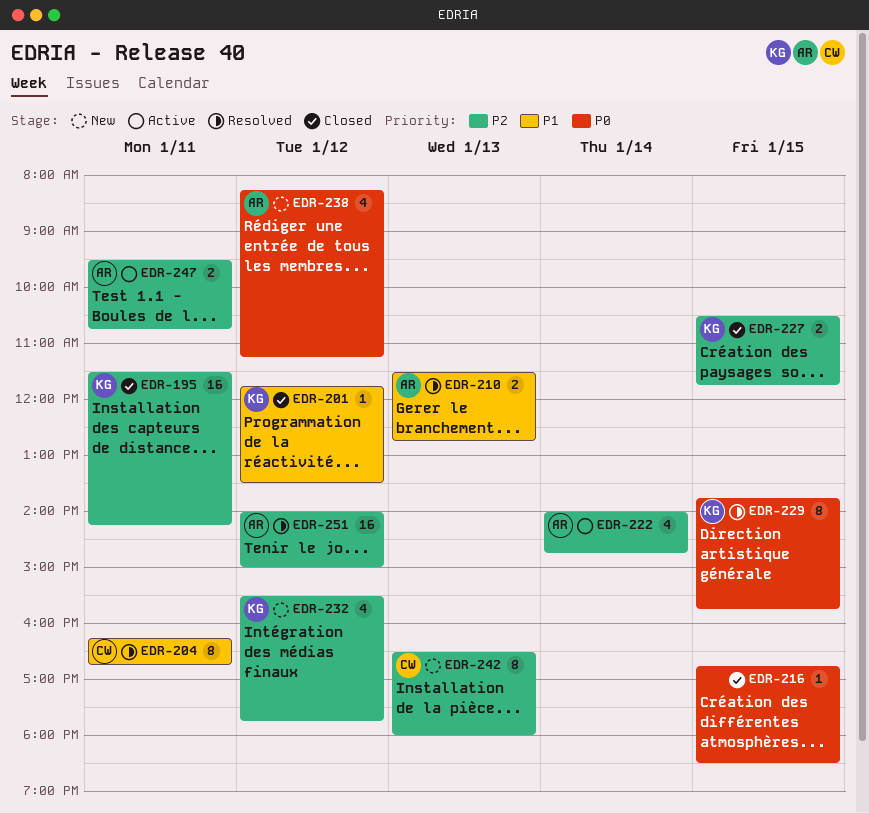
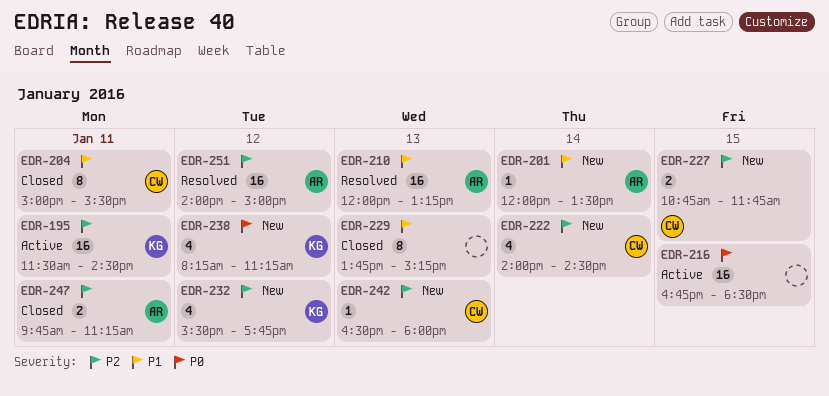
EDR-195, status: Closed -> Active
EDR-195, ends: 14:15 -> 14:30
EDR-201, status: Closed -> New
EDR-201, owner: KG -> AR
EDR-201, day: Jan 12 -> Jan 14
EDR-201, begins: 11:45 -> 12:00
EDR-204, status: Resolved -> Closed
EDR-204, begins: 16:15 -> 15:00
EDR-204, ends: 16:45 -> 15:30
EDR-210, estimate: 2 -> 16
EDR-210, begins: 11:30 -> 12:00
EDR-210, ends: 12:45 -> 13:15
EDR-216, status: Closed -> Active
EDR-216, estimate: 1 -> 16
EDR-222, status: Active -> New
EDR-222, owner: AR -> CW
EDR-222, ends: 14:45 -> 14:30
EDR-227, status: Closed -> New
EDR-227, owner: KG -> CW
EDR-227, begins: 10:30 -> 10:45
EDR-229, status: Resolved -> Closed
EDR-229, owner: KG -> none
EDR-229, priority: P0 -> P1
EDR-229, day: Jan 15 -> Jan 13
EDR-229, ends: 15:45 -> 15:15
EDR-238, owner: AR -> KG
EDR-242, estimate: 8 -> 1
EDR-247, status: Active -> Closed
EDR-247, begins: 09:30 -> 09:45
EDR-247, ends: 10:45 -> 11:15

